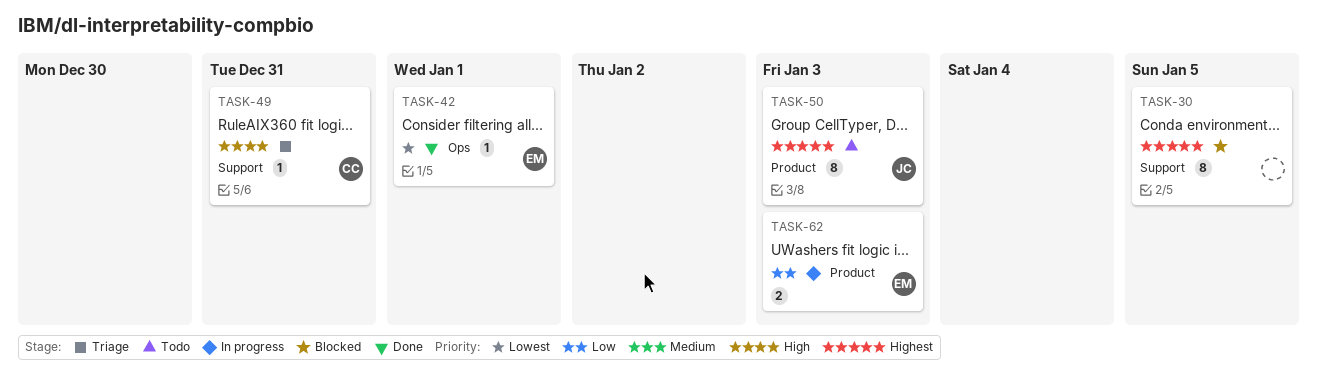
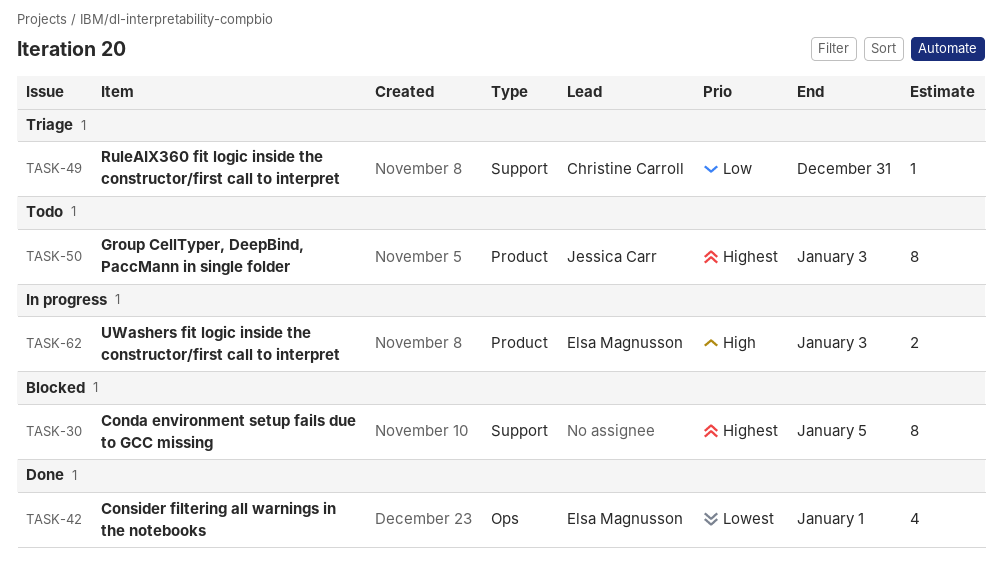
TASK-42, estimate: 1 -> 4
TASK-49, priority: High -> Low
TASK-62, priority: Low -> High

